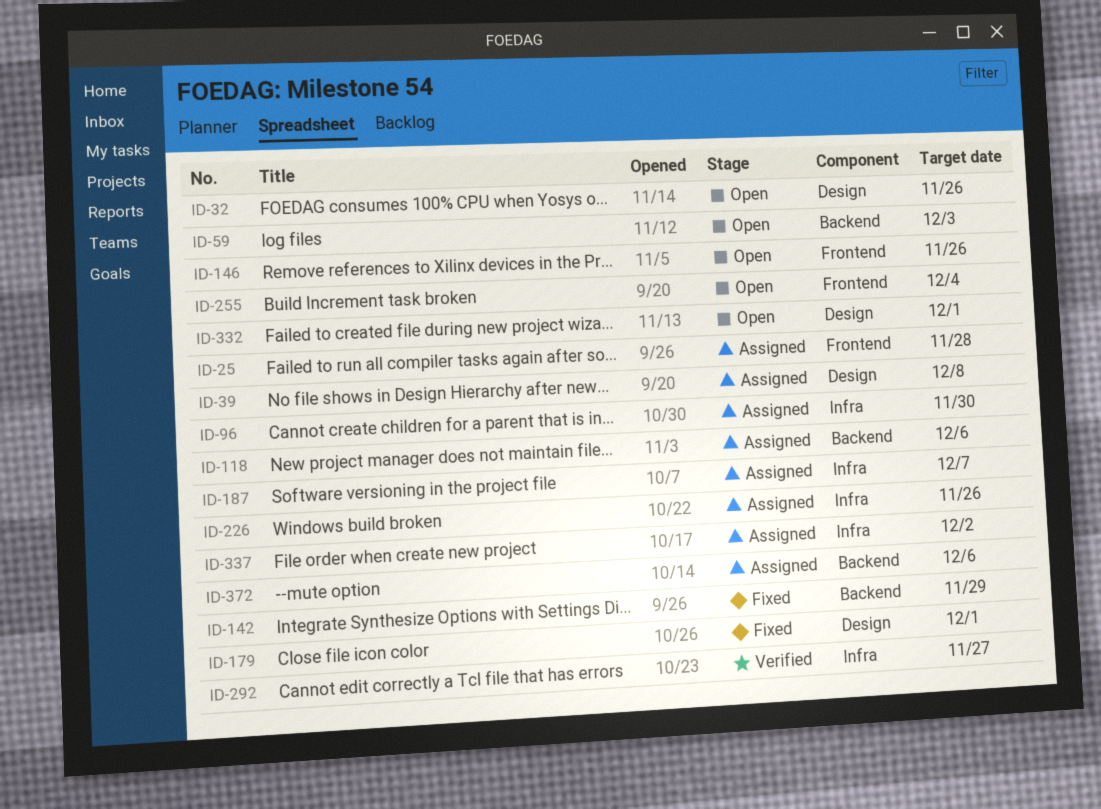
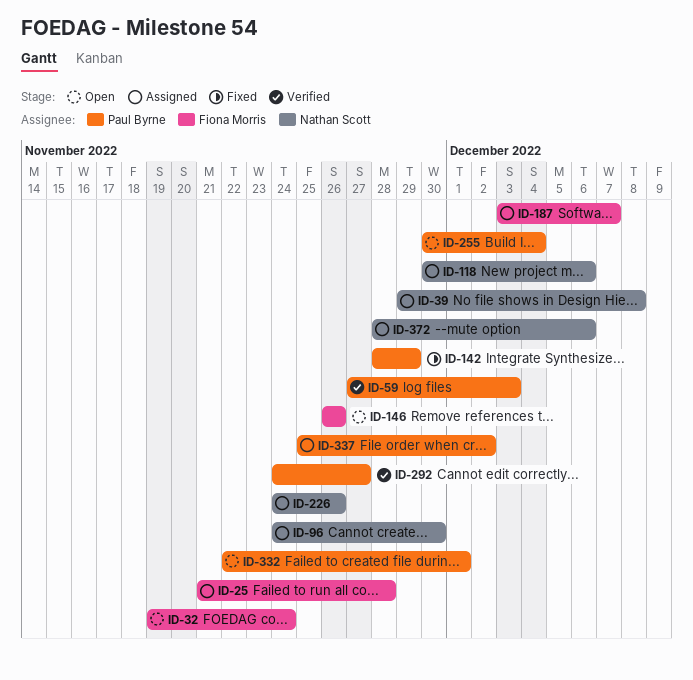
ID-32, due: Nov 26 -> Nov 24
ID-59, status: Open -> Verified
ID-179: present -> none

